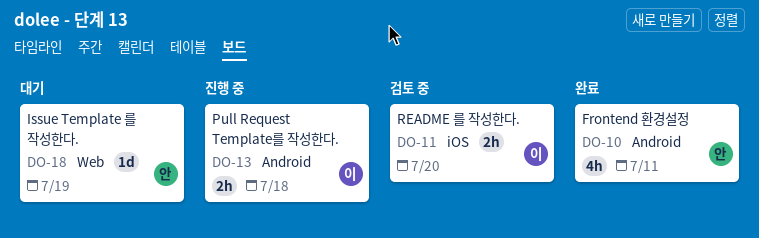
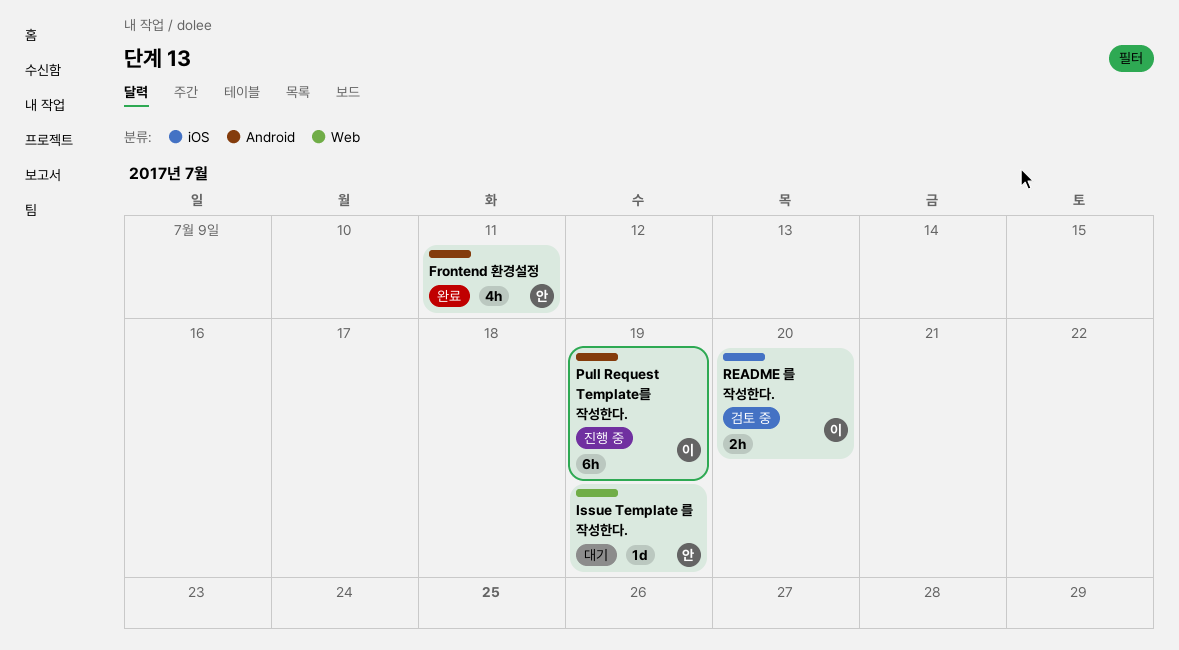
Pull Request Template를 작성한다., estimate: 2h -> 6h
Pull Request Template를 작성한다., due: Jul 18 -> Jul 19

